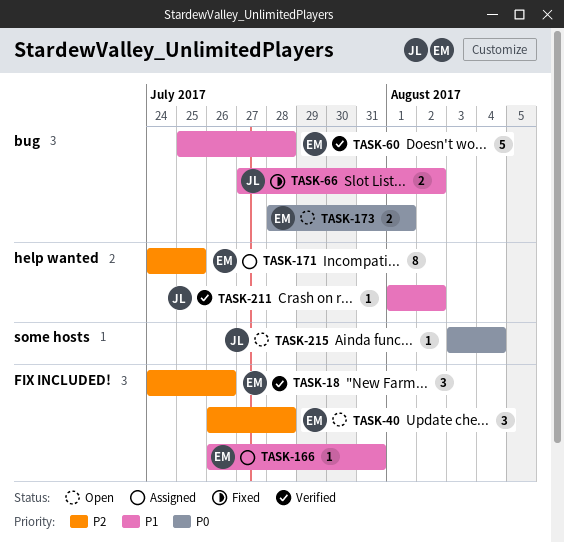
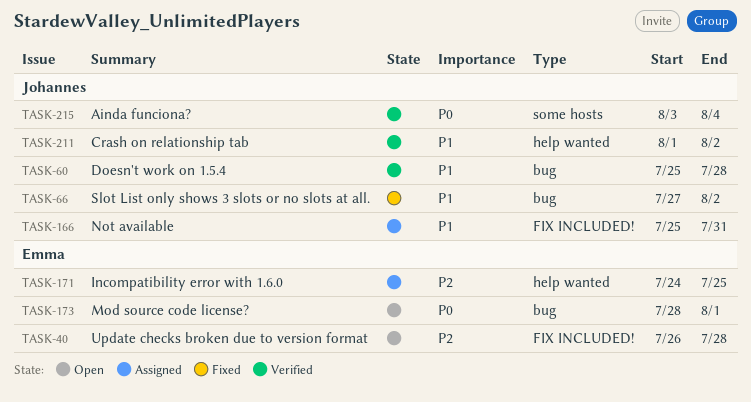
TASK-18: present -> none
TASK-60, owner: Emma -> Johannes
TASK-166, owner: Emma -> Johannes
TASK-166, start: Jul 26 -> Jul 25
TASK-215, status: Open -> Verified

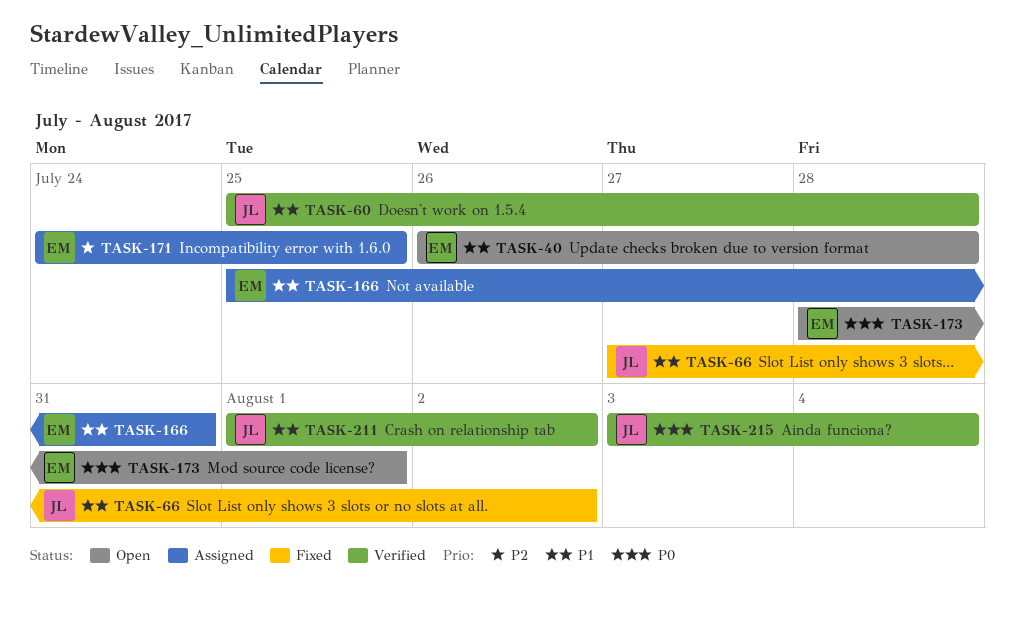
TASK-40, priority: P2 -> P1
TASK-166, owner: Johannes -> Emma

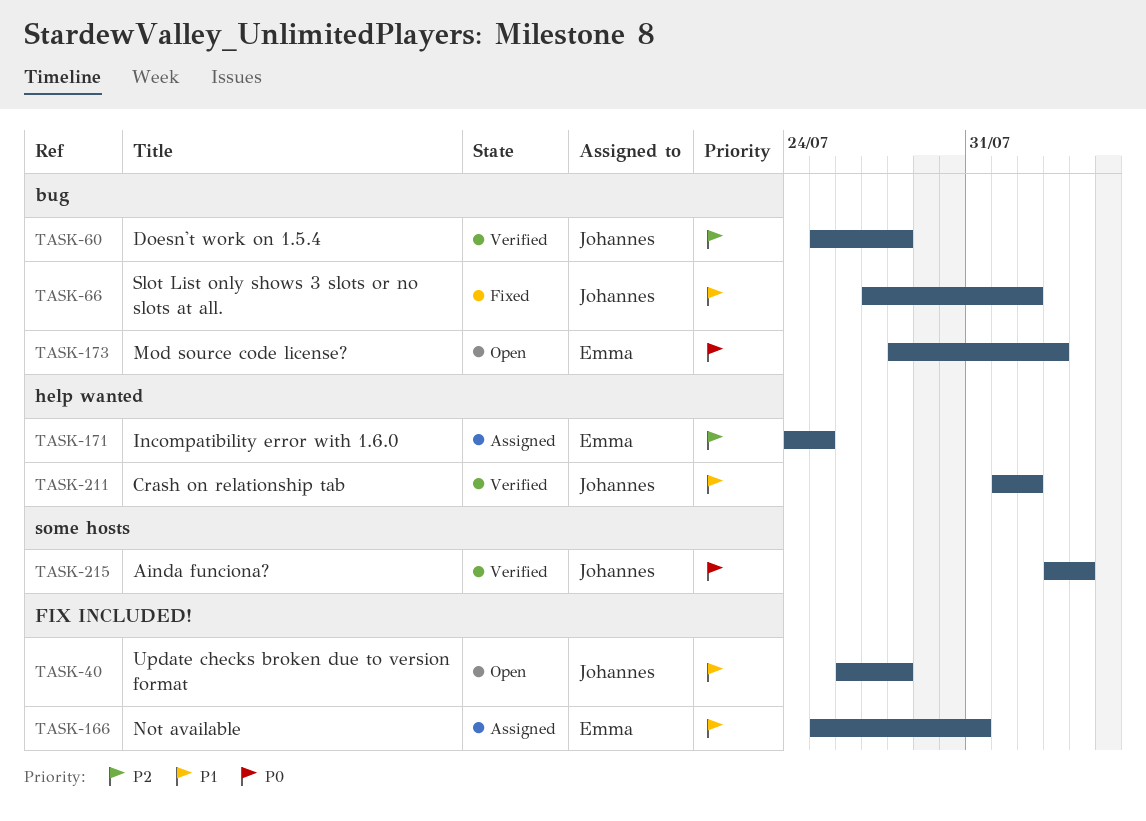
TASK-40, owner: Emma -> Johannes
TASK-60, priority: P1 -> P2
TASK-173, due: Aug 1 -> Aug 3

